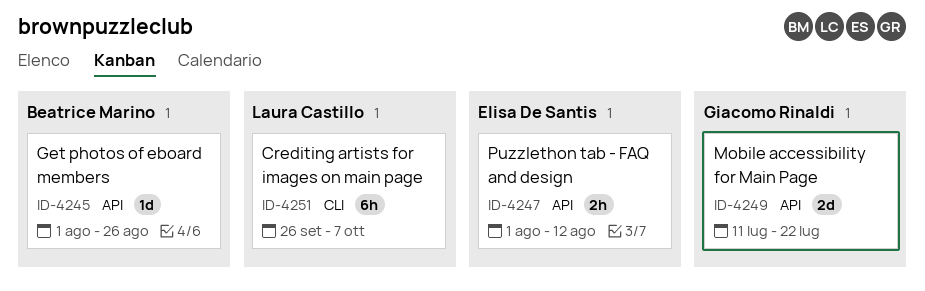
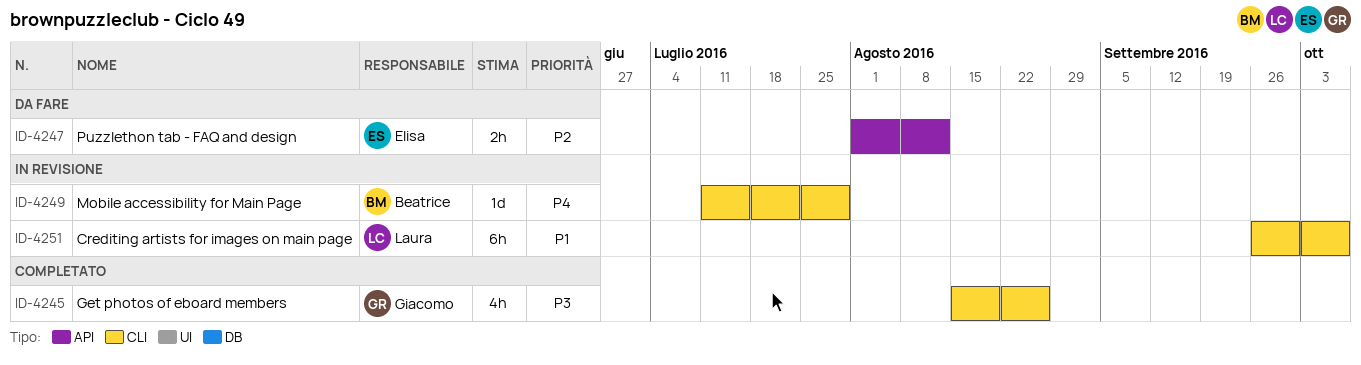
ID-4245, owner: Beatrice Marino -> Giacomo Rinaldi
ID-4245, label: API -> CLI
ID-4245, estimate: 1d -> 4h
ID-4245, start: Aug 1 -> Aug 15
ID-4249, owner: Giacomo Rinaldi -> Beatrice Marino
ID-4249, label: API -> CLI
ID-4249, estimate: 2d -> 1d
ID-4249, due: Jul 22 -> Jul 29

